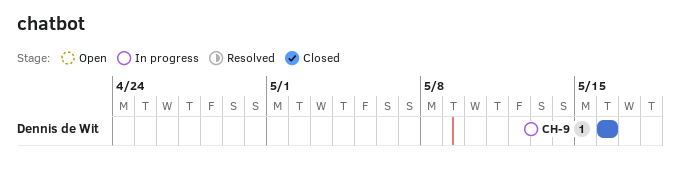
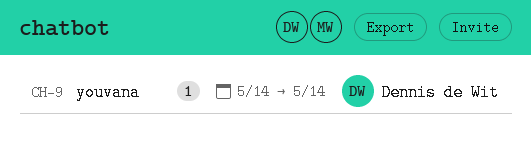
CH-9, start: May 16 -> May 14
CH-9, due: May 16 -> May 14

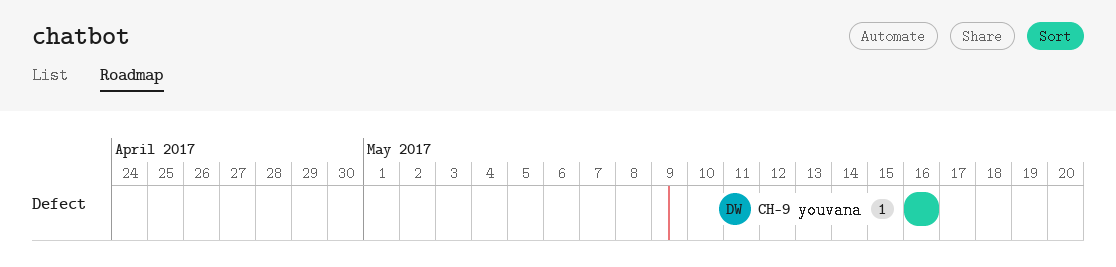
CH-9, start: May 14 -> May 16
CH-9, due: May 14 -> May 16

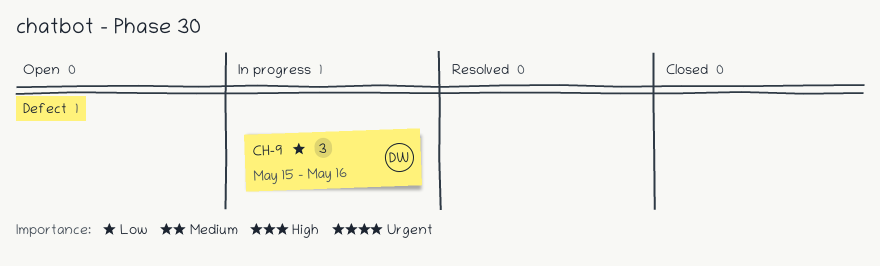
CH-9, estimate: 1 -> 3
CH-9, start: May 16 -> May 15

